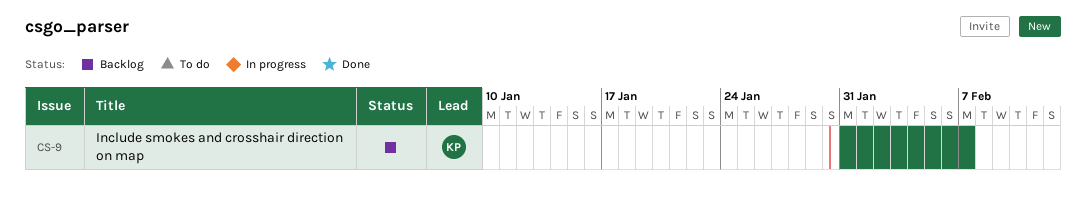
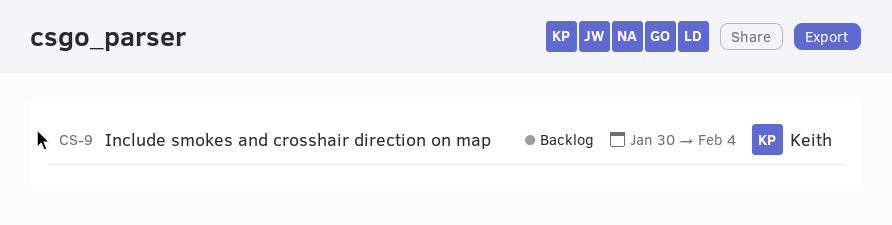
CS-9, start: Jan 31 -> Jan 30
CS-9, due: Feb 7 -> Feb 4

